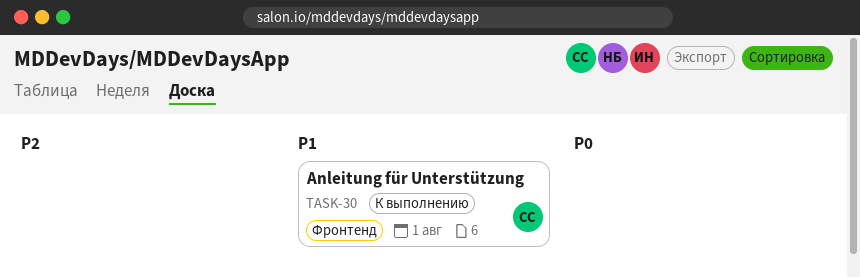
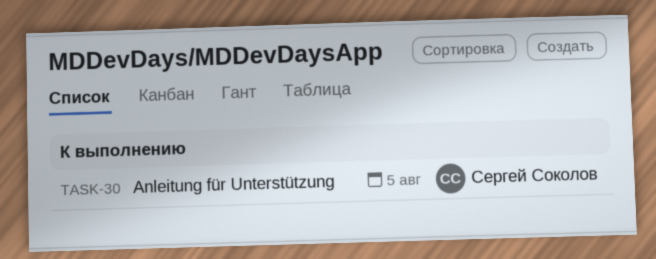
TASK-30, due: Aug 1 -> Aug 5

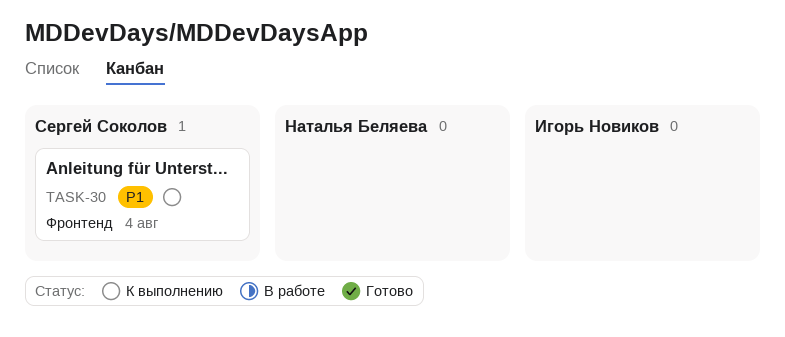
TASK-30, due: Aug 5 -> Aug 4

